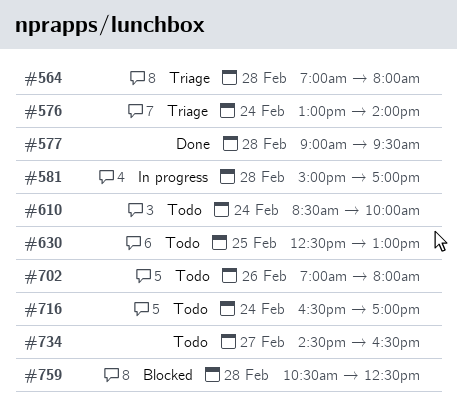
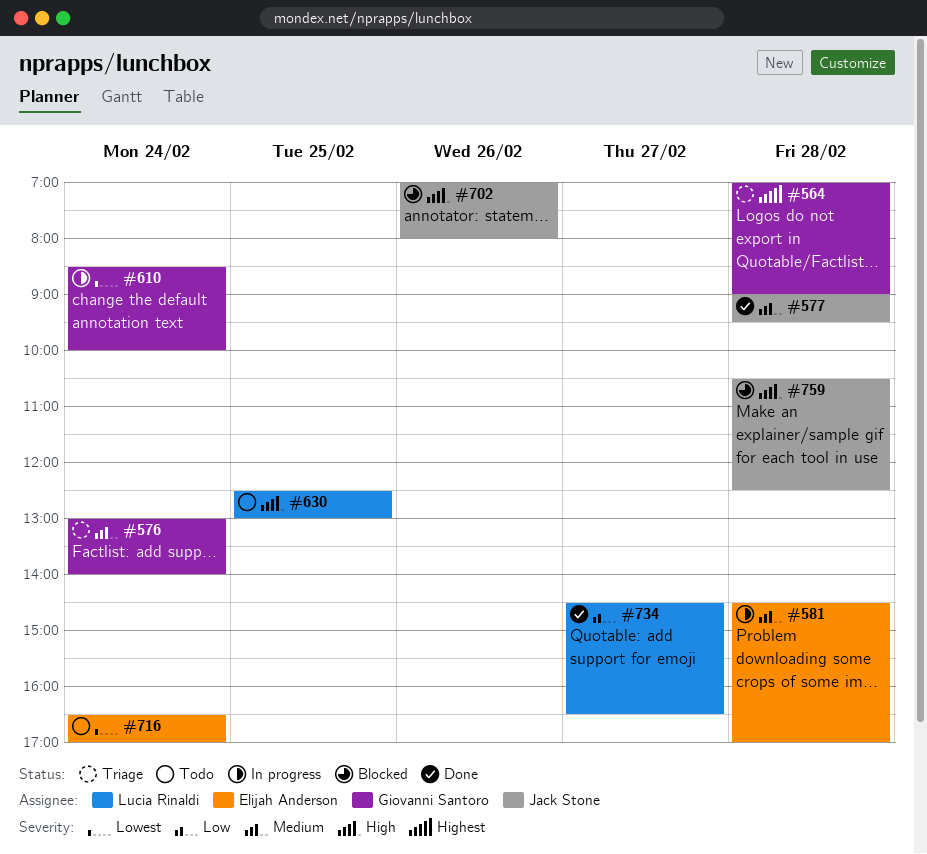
#564, ends: 08:00 -> 09:00
#581, begins: 15:00 -> 14:30
#610, status: Todo -> In progress
#702, status: Todo -> Blocked
#734, status: Todo -> Done

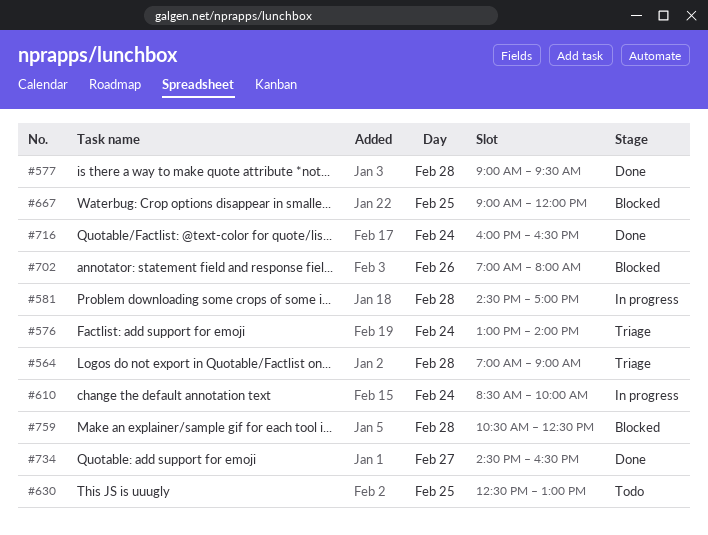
#667: none -> present
#716, status: Todo -> Done
#716, begins: 16:30 -> 16:00
#716, ends: 17:00 -> 16:30

